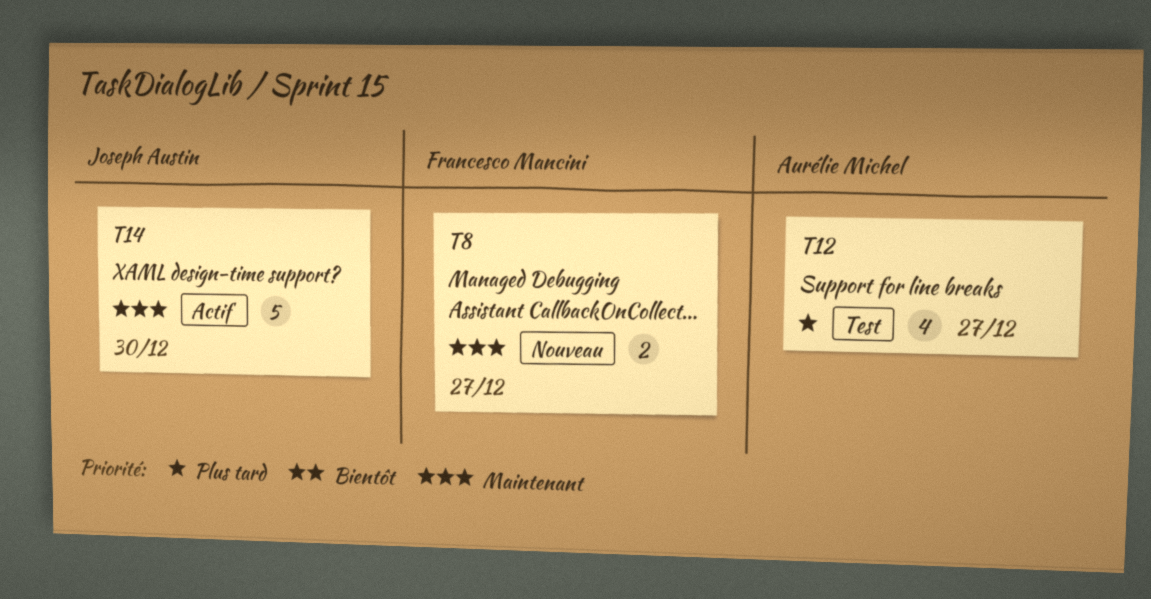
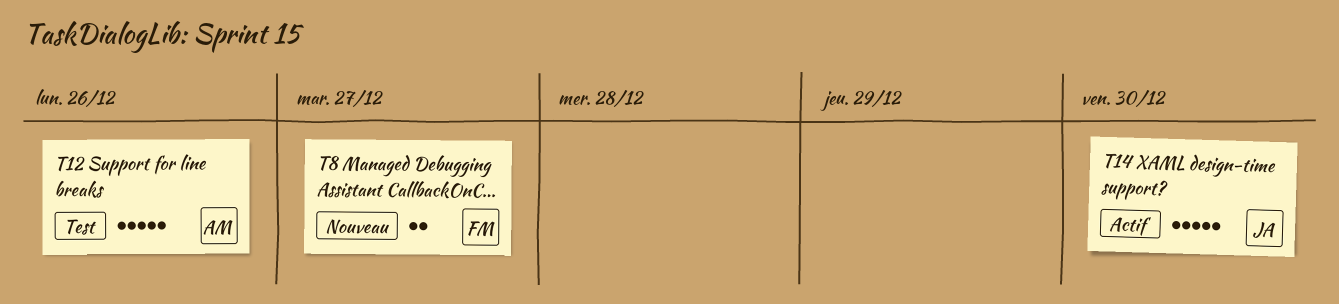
T12, estimate: 4 -> 5
T12, due: Dec 27 -> Dec 26

